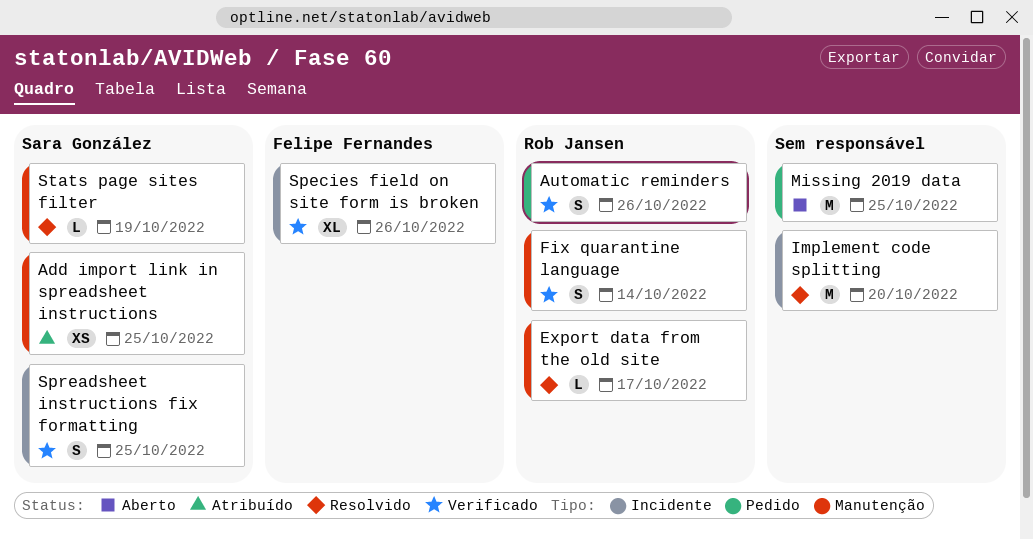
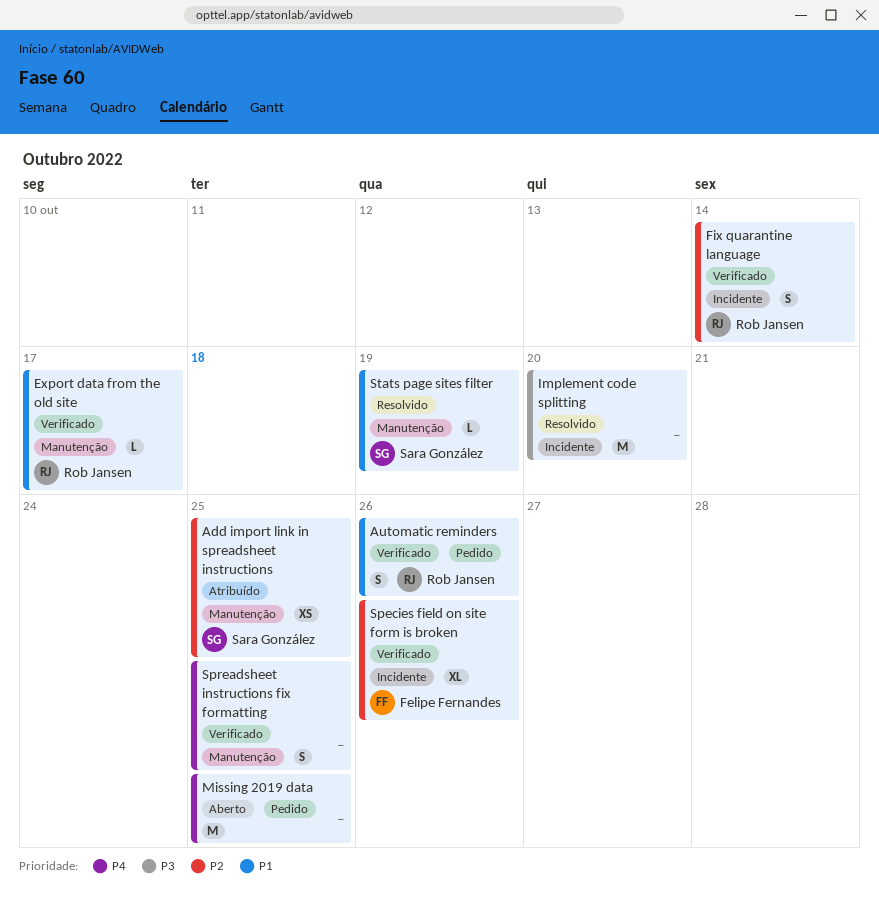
Export data from the old site, status: Resolvido -> Verificado
Fix quarantine language, label: Manutenção -> Incidente
Spreadsheet instructions fix formatting, owner: Sara González -> none
Spreadsheet instructions fix formatting, label: Incidente -> Manutenção

